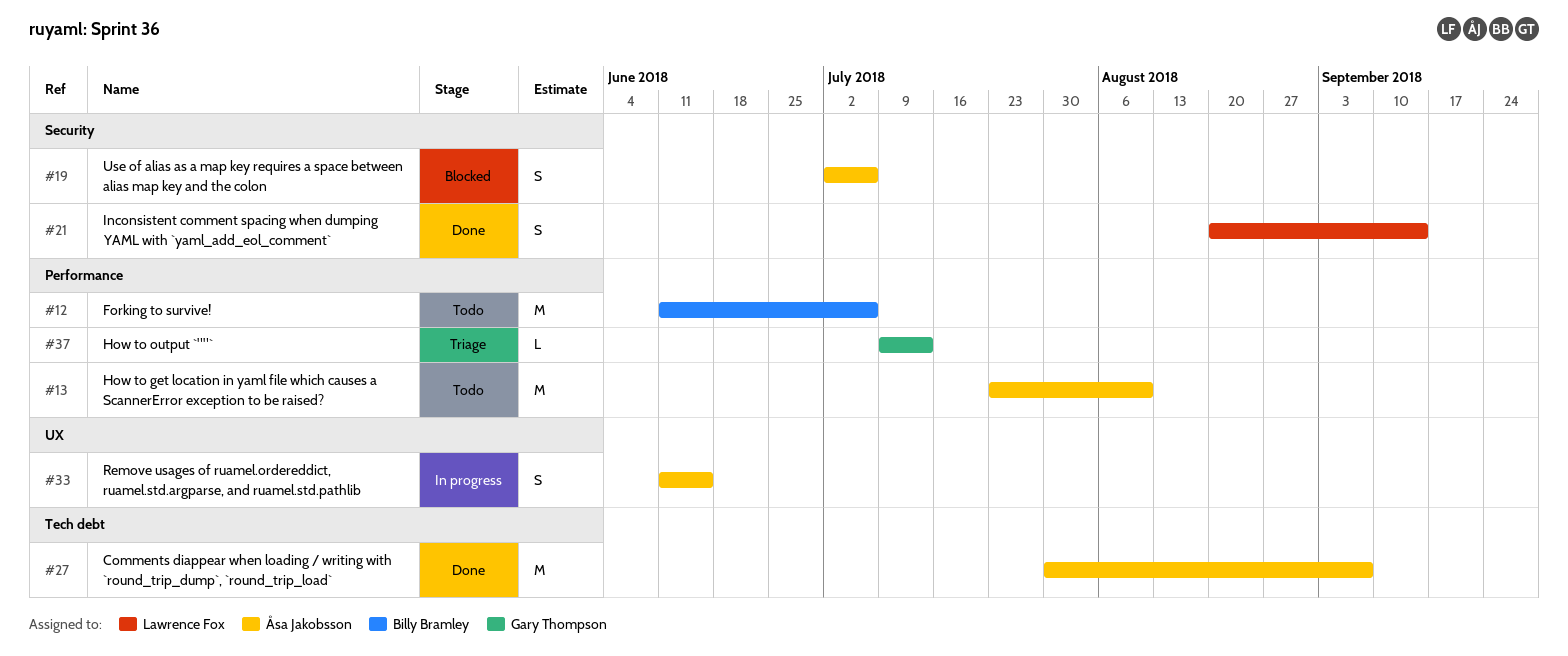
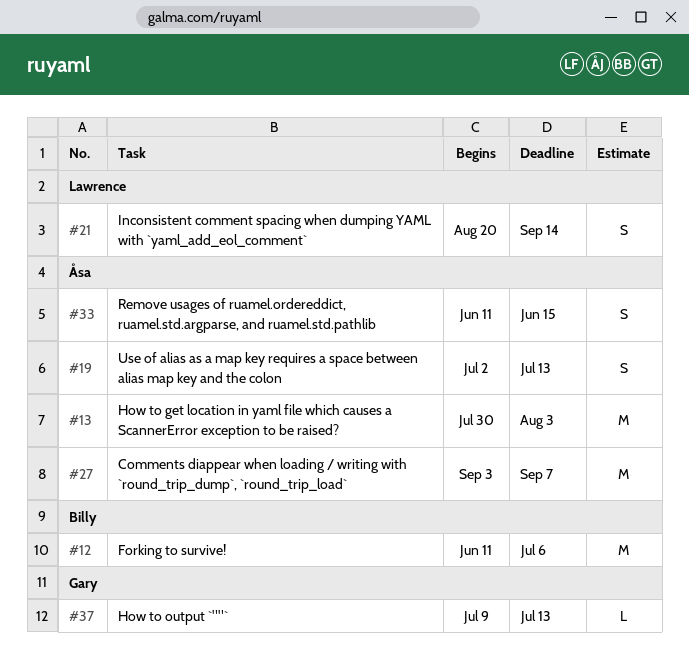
#13, start: Jul 23 -> Jul 30
#13, due: Aug 10 -> Aug 3
#19, due: Jul 6 -> Jul 13
#27, start: Jul 30 -> Sep 3

